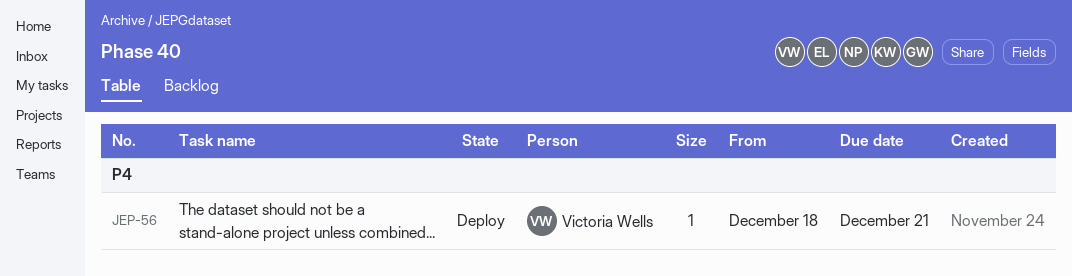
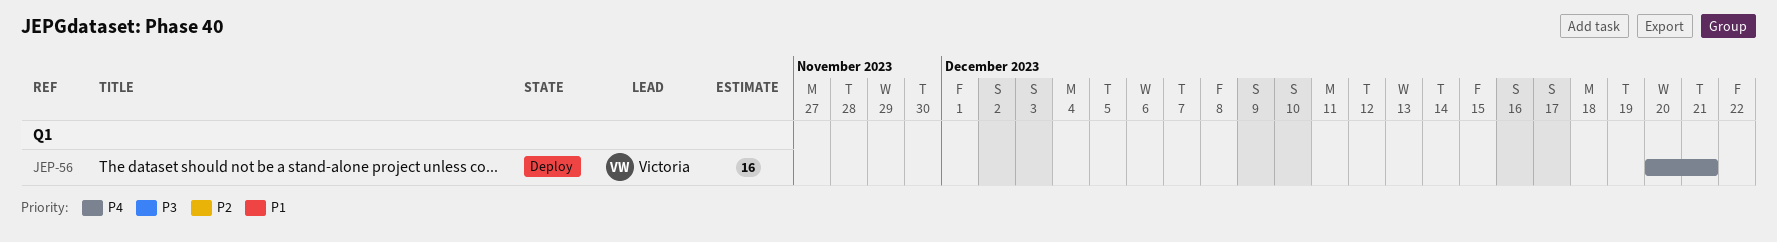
JEP-56, estimate: 1 -> 16
JEP-56, start: Dec 18 -> Dec 20

